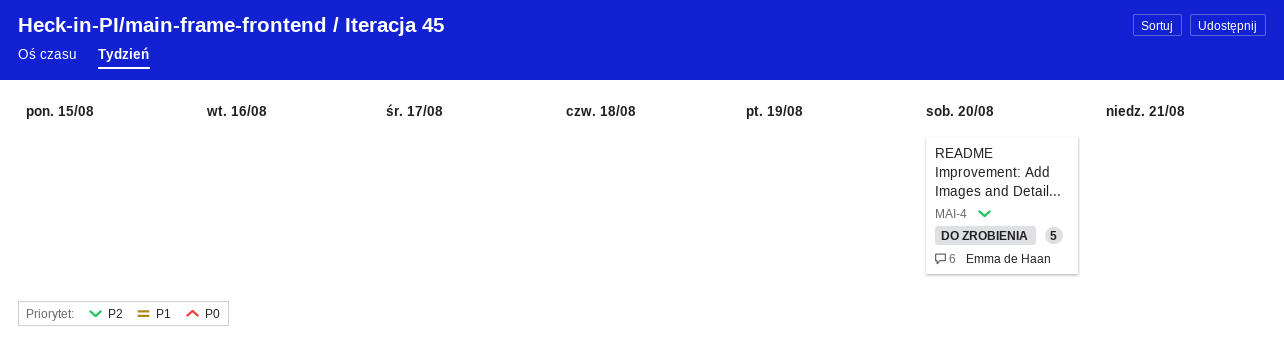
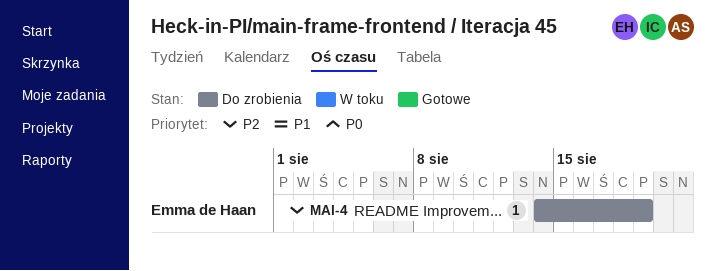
MAI-4, estimate: 5 -> 1
MAI-4, due: Aug 20 -> Aug 19

